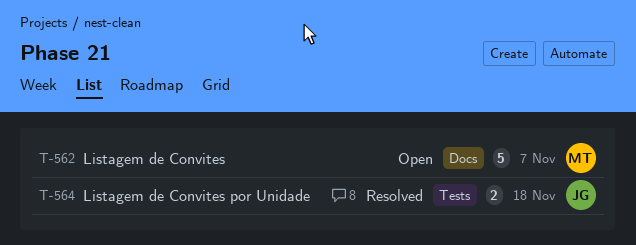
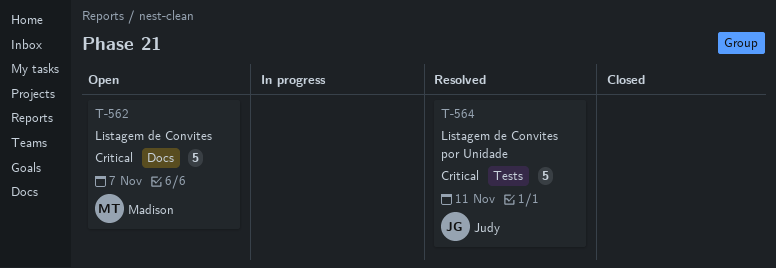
T-564, estimate: 2 -> 5
T-564, due: Nov 18 -> Nov 11

